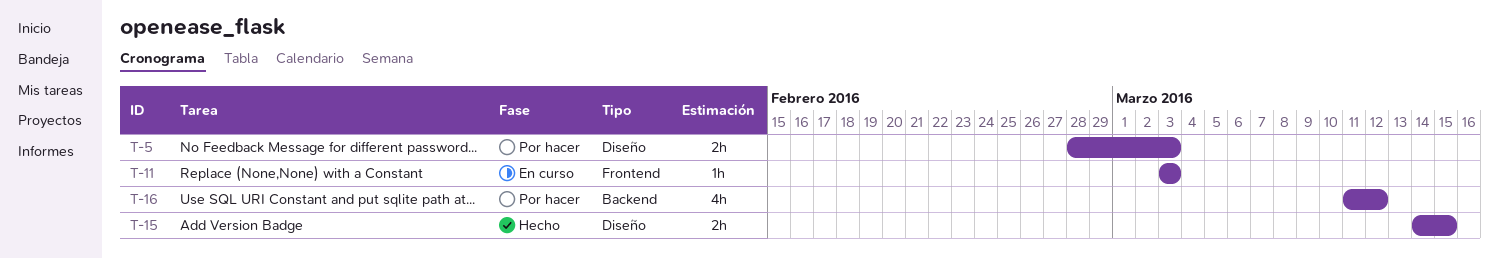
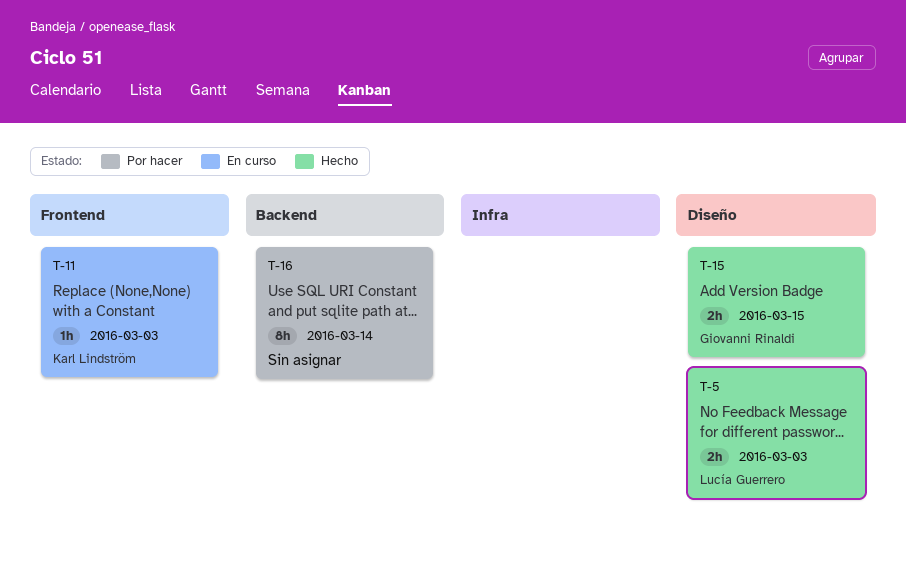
T-5, status: Por hacer -> Hecho
T-16, estimate: 4h -> 8h
T-16, due: Mar 12 -> Mar 14

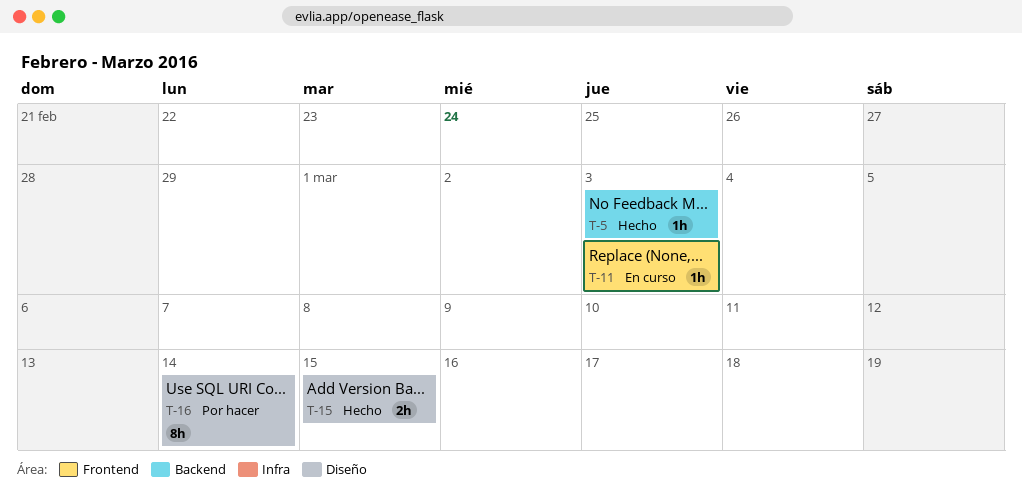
T-5, label: Diseño -> Backend
T-5, estimate: 2h -> 1h
T-16, label: Backend -> Diseño

